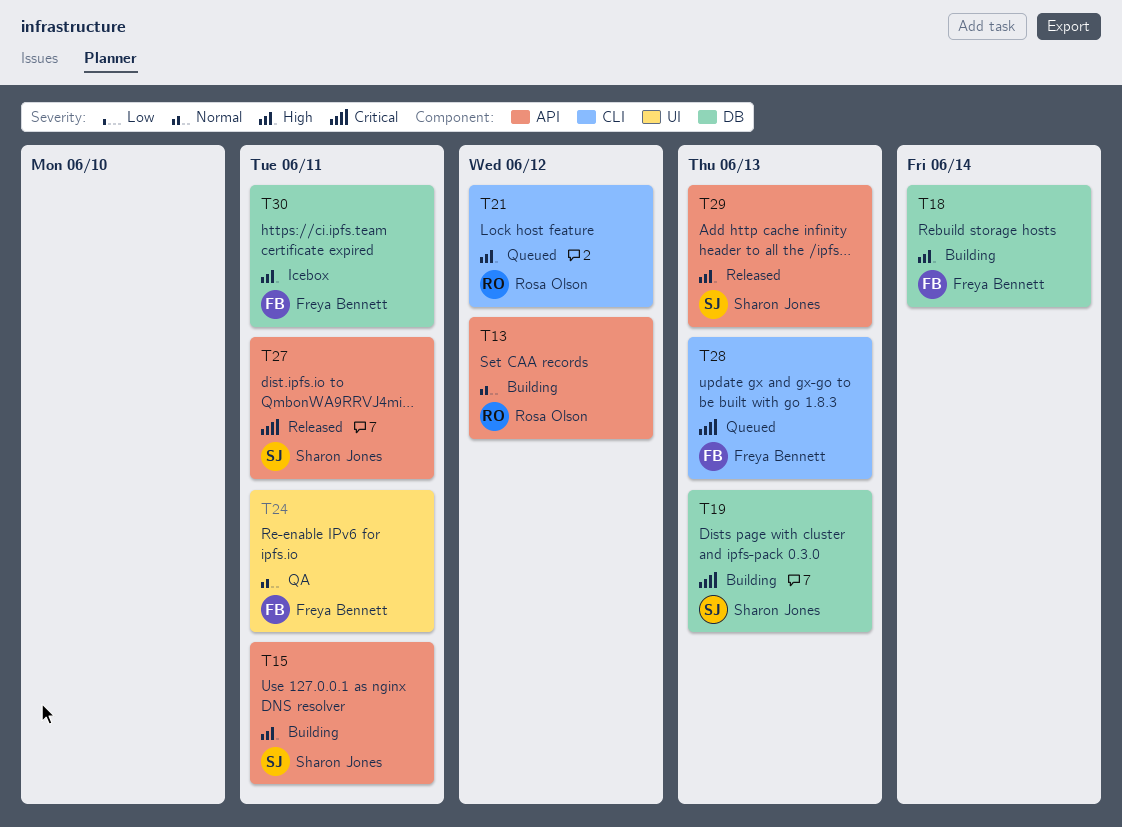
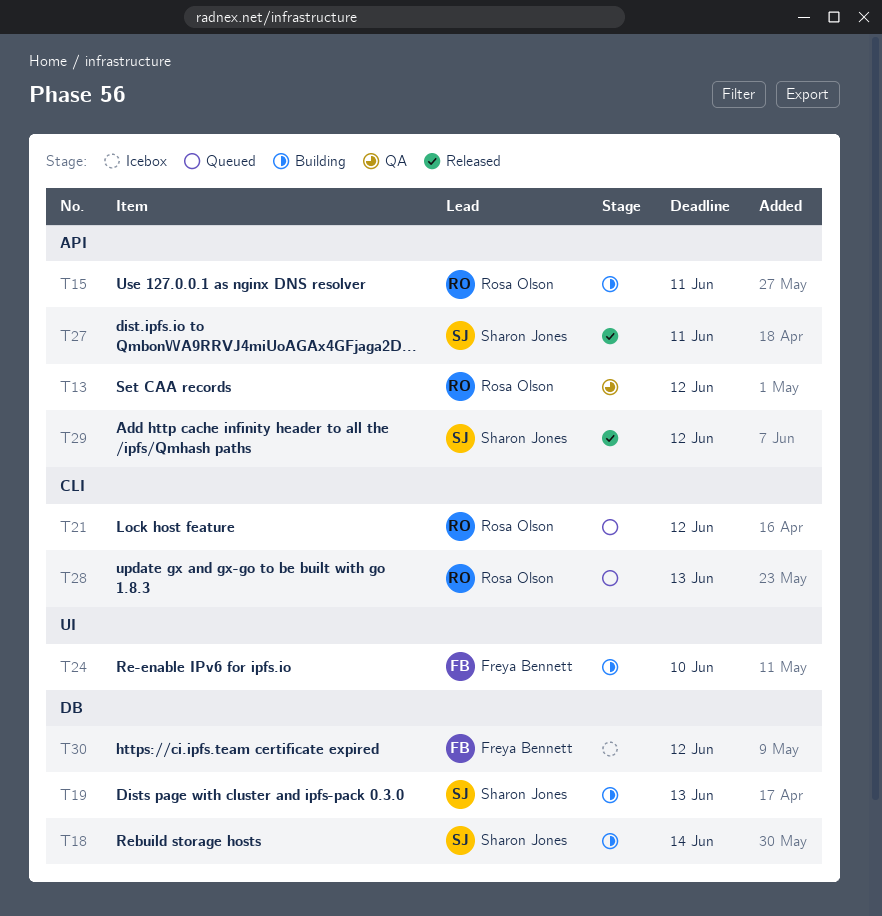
T13, status: Building -> QA
T15, owner: Sharon Jones -> Rosa Olson
T18, owner: Freya Bennett -> Sharon Jones
T24, status: QA -> Building
T24, due: Jun 11 -> Jun 10
T28, owner: Freya Bennett -> Rosa Olson
T29, due: Jun 13 -> Jun 12
T30, due: Jun 11 -> Jun 12

